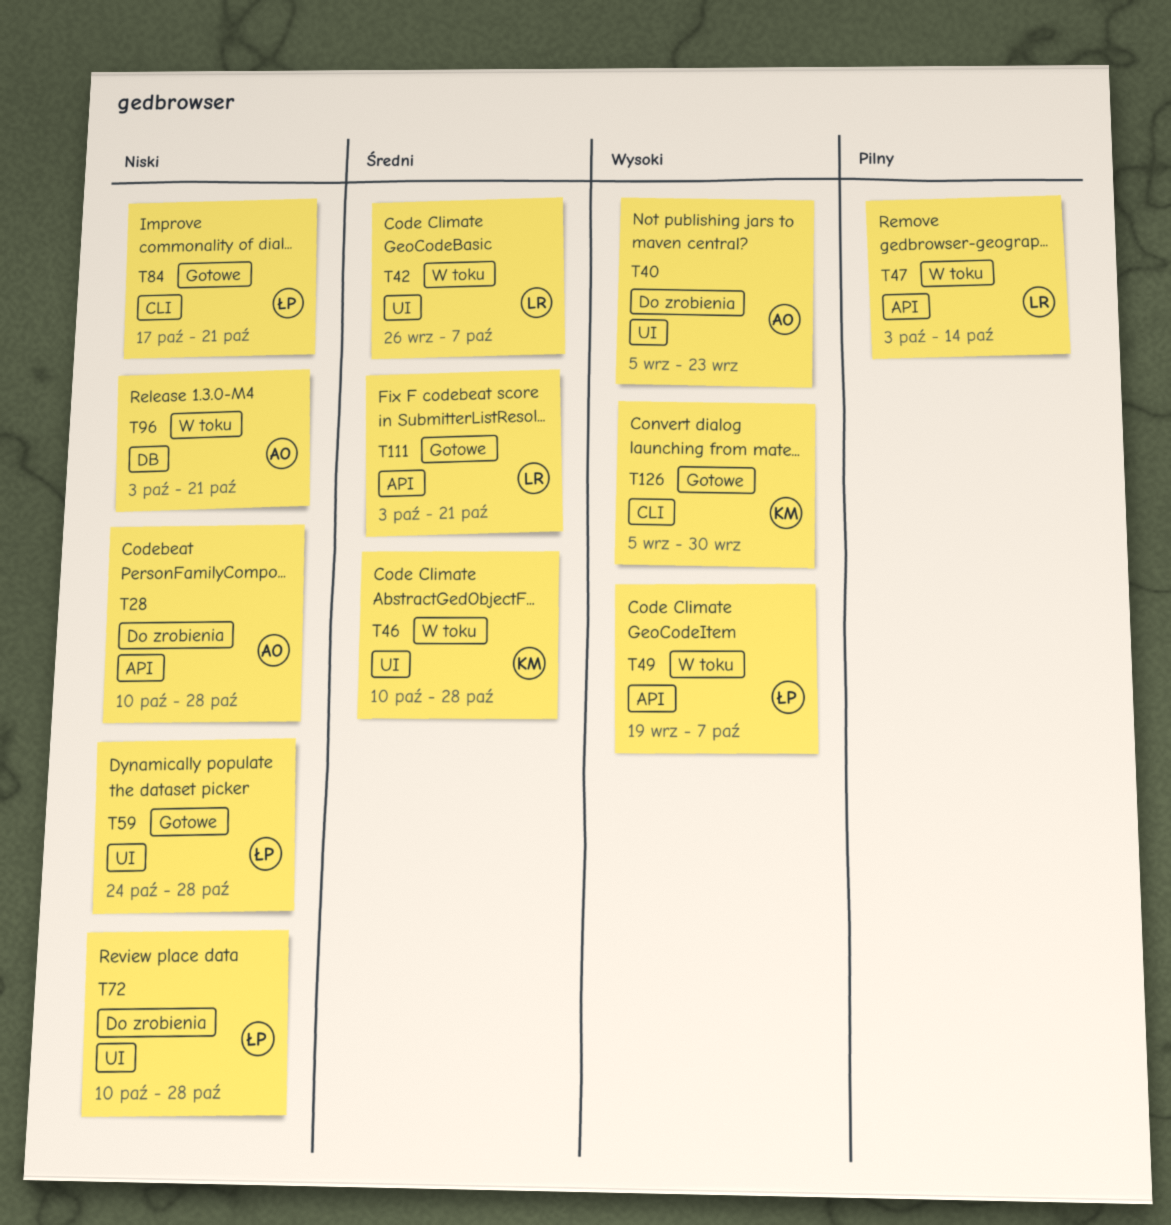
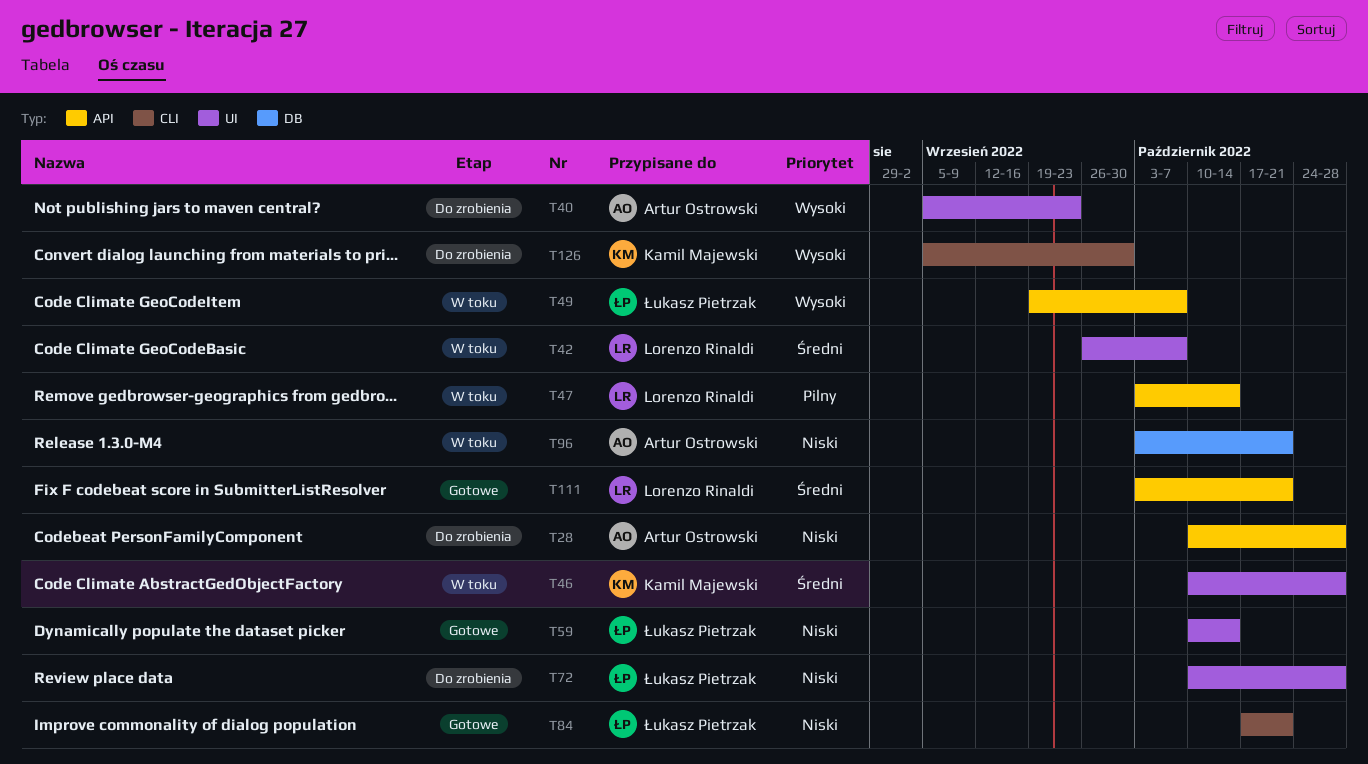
T59, start: Oct 24 -> Oct 10
T59, due: Oct 28 -> Oct 14
T126, status: Gotowe -> Do zrobienia

